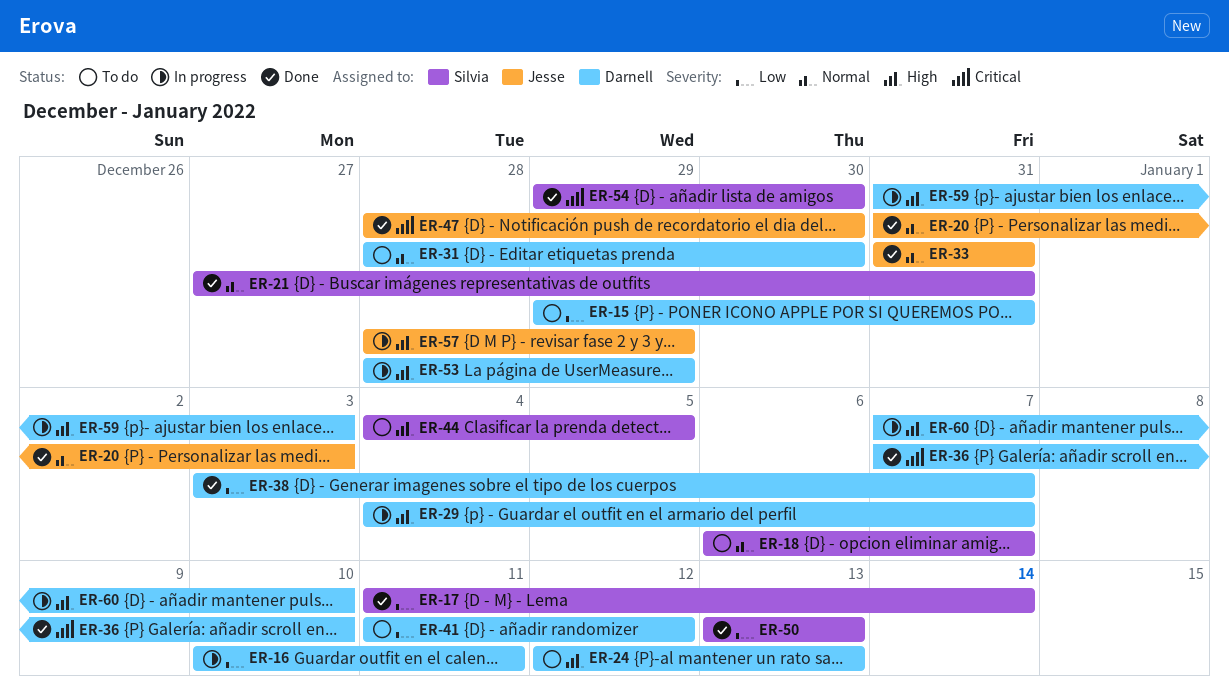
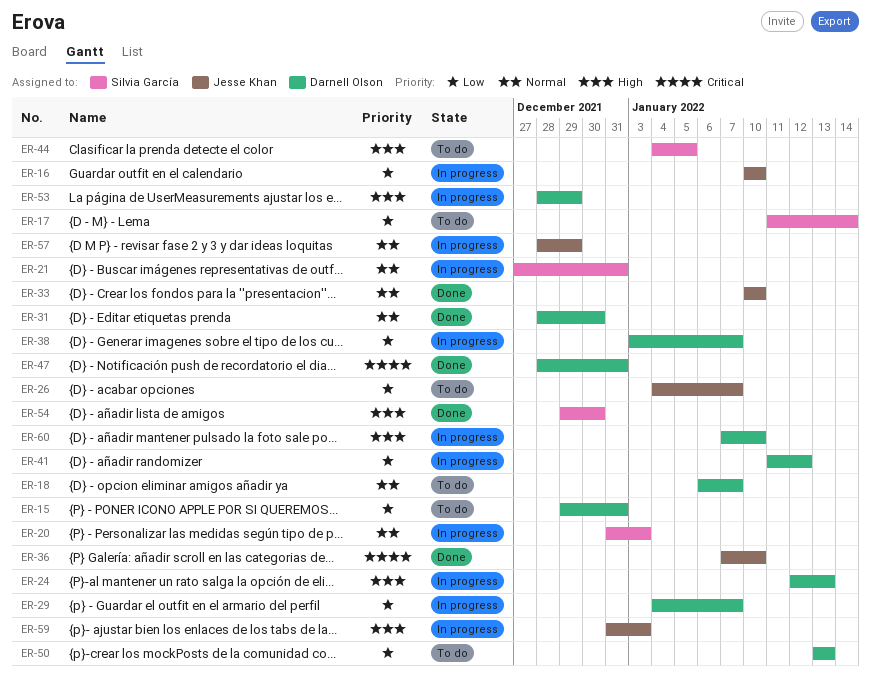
ER-16, owner: Darnell Olson -> Jesse Khan
ER-16, due: Jan 11 -> Jan 10
ER-17, status: Done -> To do
ER-18, owner: Silvia García -> Darnell Olson
ER-20, status: Done -> In progress
ER-20, owner: Jesse Khan -> Silvia García
ER-21, status: Done -> In progress
ER-24, status: To do -> In progress
ER-26: none -> present
ER-29, priority: High -> Low
ER-31, status: To do -> Done
ER-33, start: Dec 31 -> Jan 10
ER-33, due: Dec 31 -> Jan 10
ER-36, owner: Darnell Olson -> Jesse Khan
ER-38, status: Done -> In progress
ER-41, status: To do -> In progress
ER-47, owner: Jesse Khan -> Darnell Olson
ER-47, due: Dec 30 -> Dec 31
ER-50, status: Done -> To do
ER-50, owner: Silvia García -> Darnell Olson
ER-54, priority: Critical -> High
ER-57, priority: High -> Normal
ER-59, owner: Darnell Olson -> Jesse Khan

